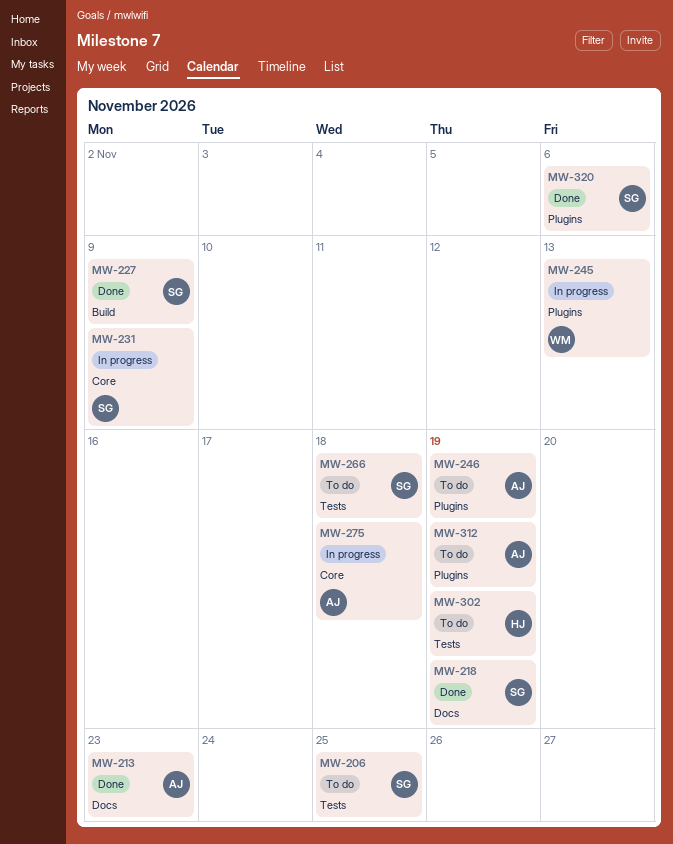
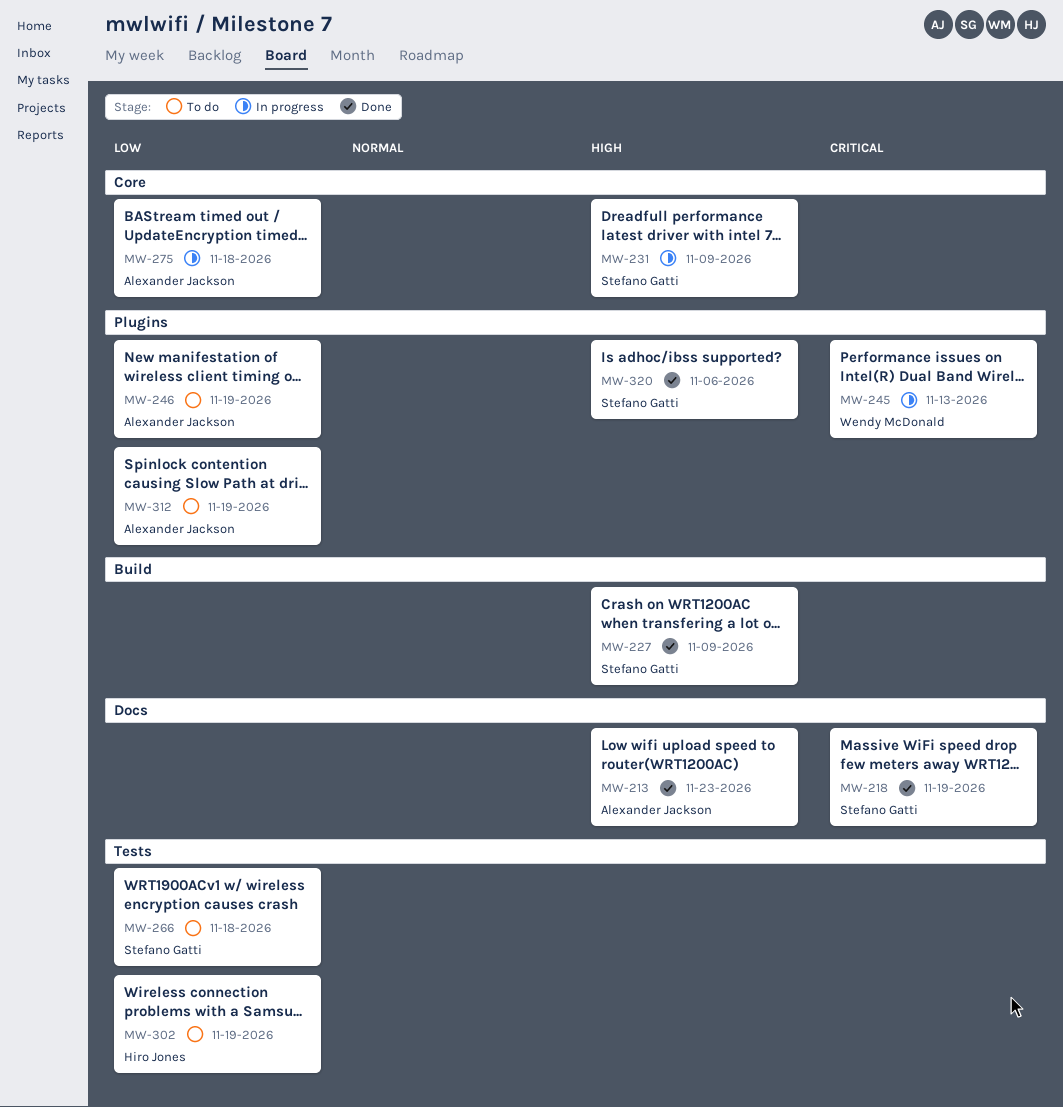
MW-206: present -> none

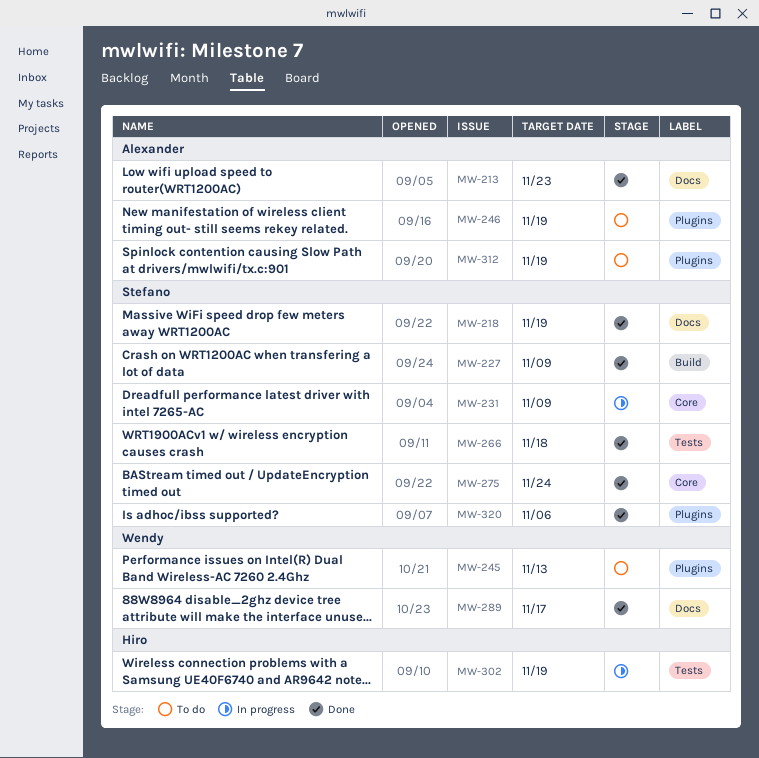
MW-245, status: In progress -> To do
MW-266, status: To do -> Done
MW-275, status: In progress -> Done
MW-275, owner: Alexander Jackson -> Stefano Gatti
MW-275, due: Nov 18 -> Nov 24
MW-289: none -> present
MW-302, status: To do -> In progress

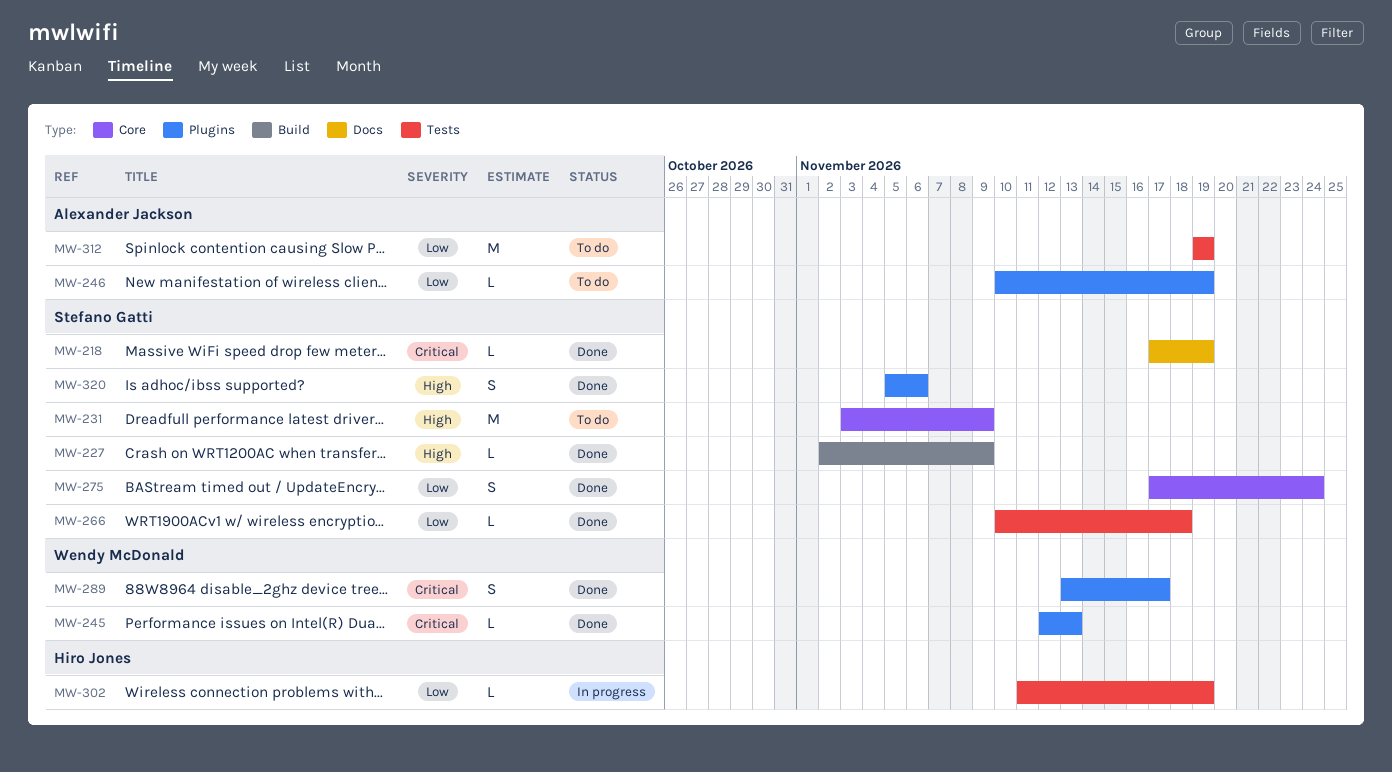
MW-213: present -> none
MW-231, status: In progress -> To do
MW-245, status: To do -> Done
MW-289, label: Docs -> Plugins
MW-312, label: Plugins -> Tests

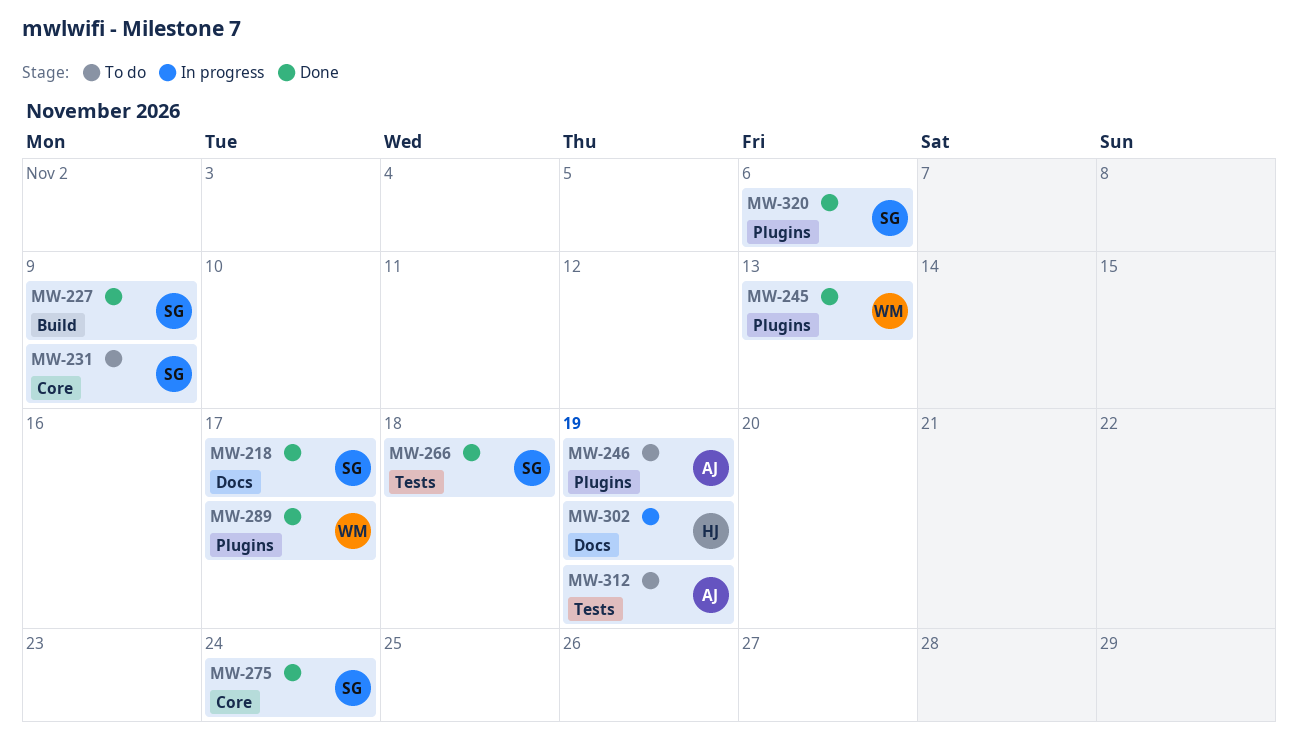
MW-218, due: Nov 19 -> Nov 17
MW-302, label: Tests -> Docs

